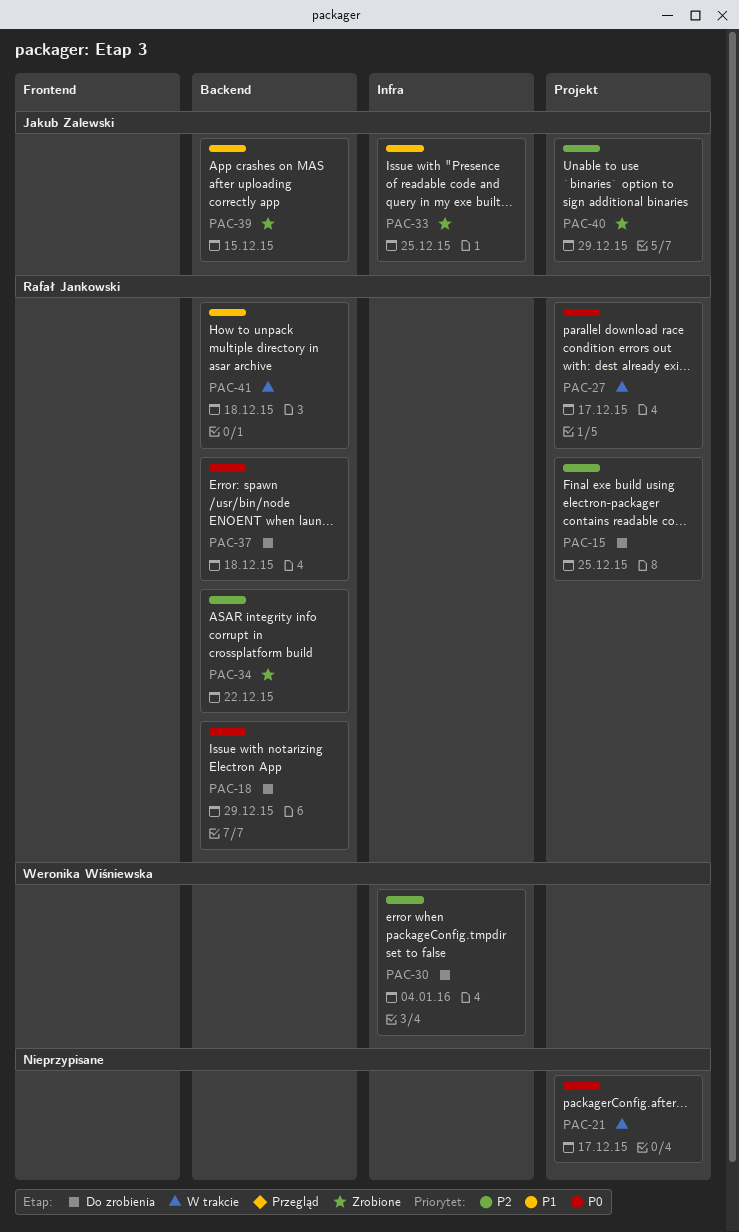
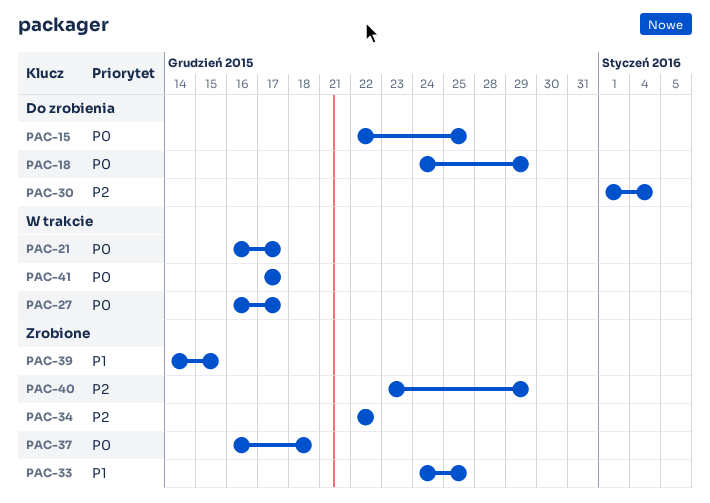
PAC-15, priority: P2 -> P0
PAC-37, status: Do zrobienia -> Zrobione
PAC-41, priority: P1 -> P0
PAC-41, due: Dec 18 -> Dec 17

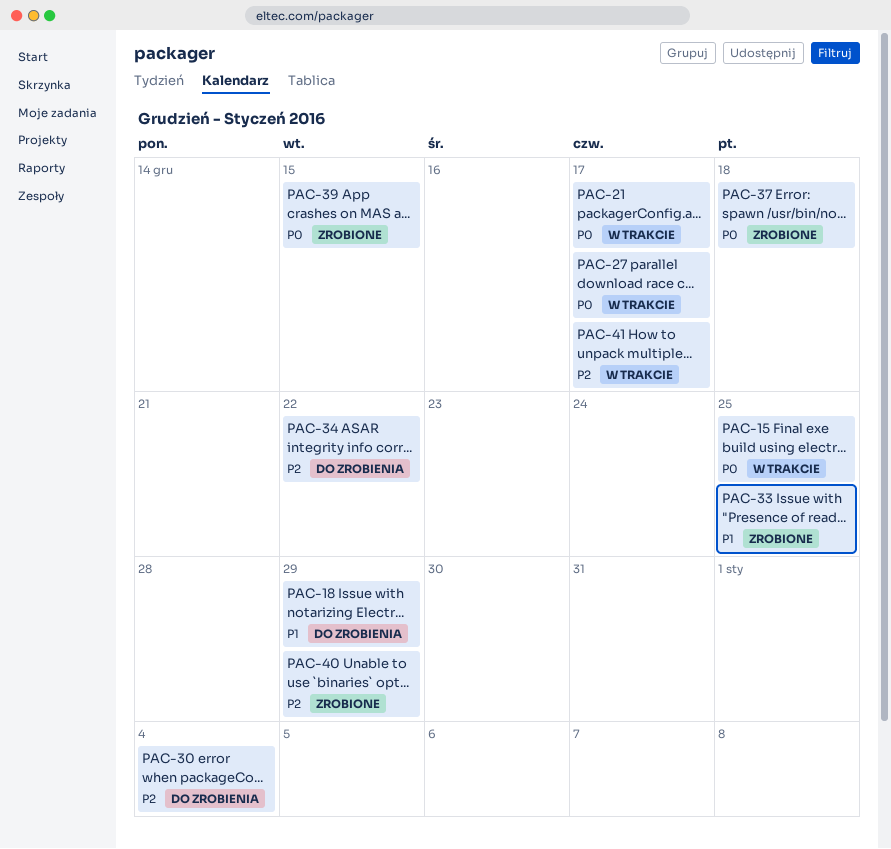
PAC-15, status: Do zrobienia -> W trakcie
PAC-18, priority: P0 -> P1
PAC-34, status: Zrobione -> Do zrobienia
PAC-39, priority: P1 -> P0
PAC-41, priority: P0 -> P2

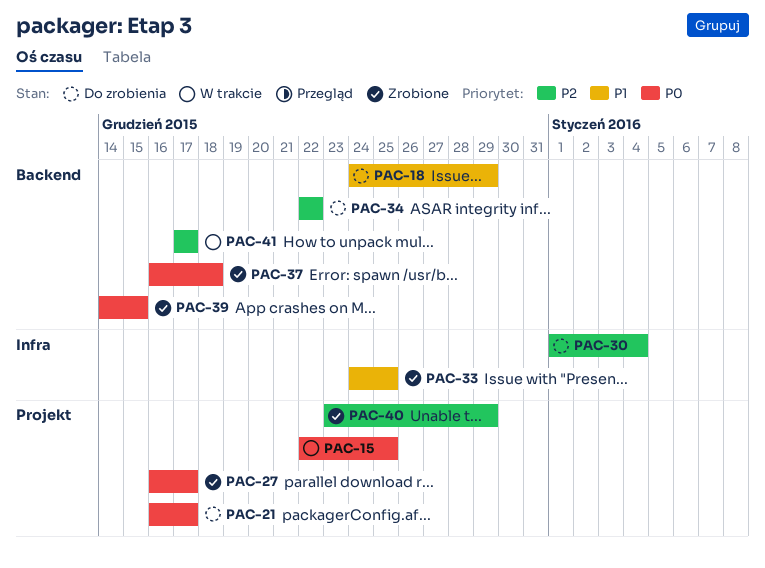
PAC-21, status: W trakcie -> Do zrobienia
PAC-27, status: W trakcie -> Zrobione

